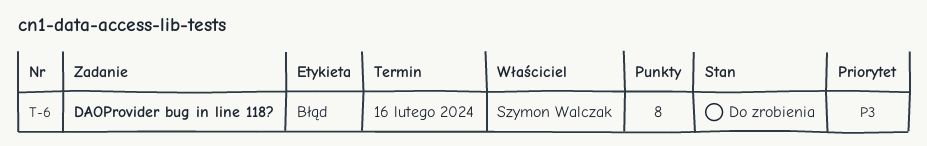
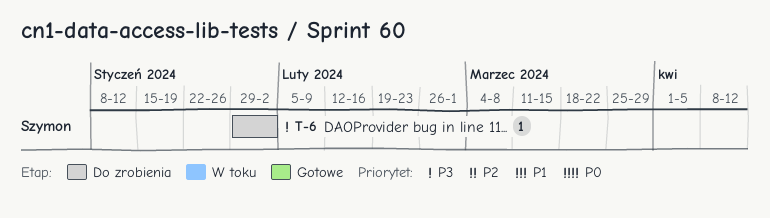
T-6, estimate: 8 -> 1
T-6, due: Feb 16 -> Feb 2

